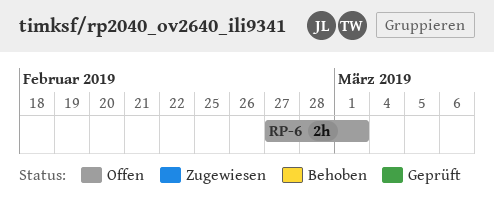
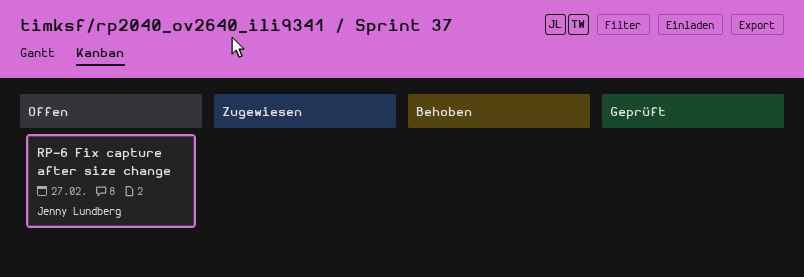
RP-6, due: Mar 1 -> Feb 27

